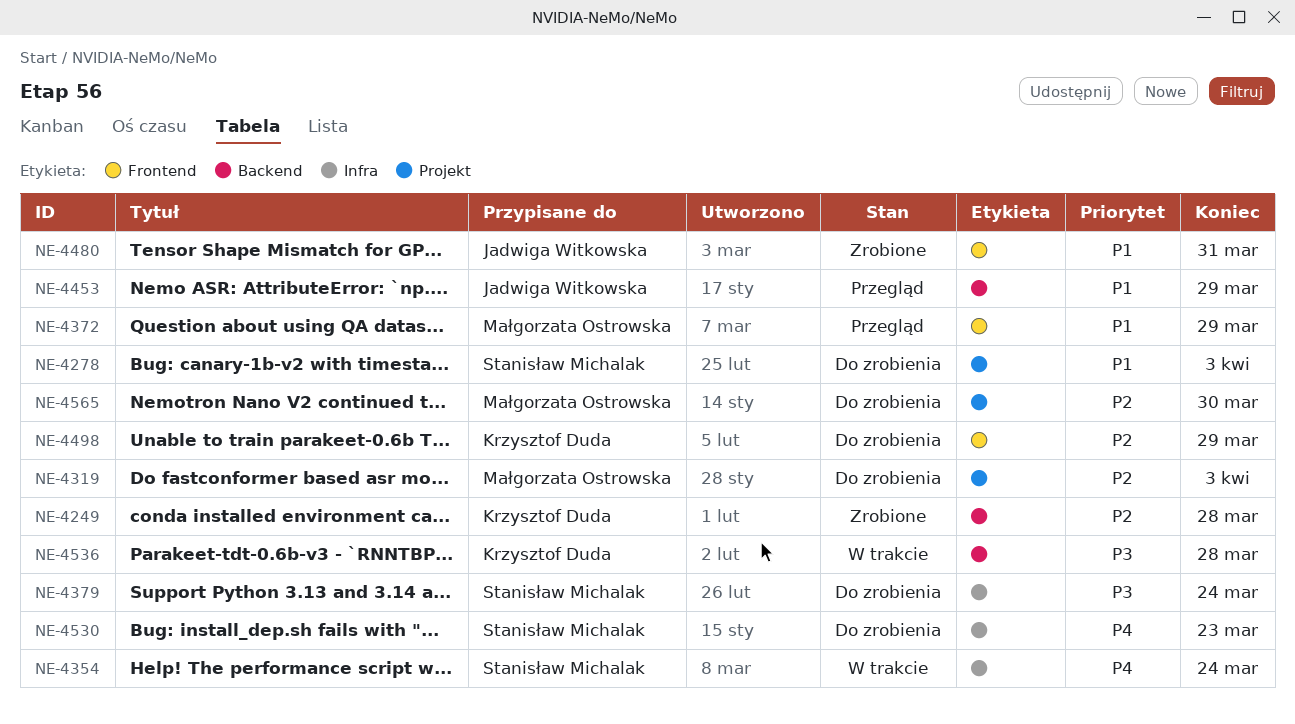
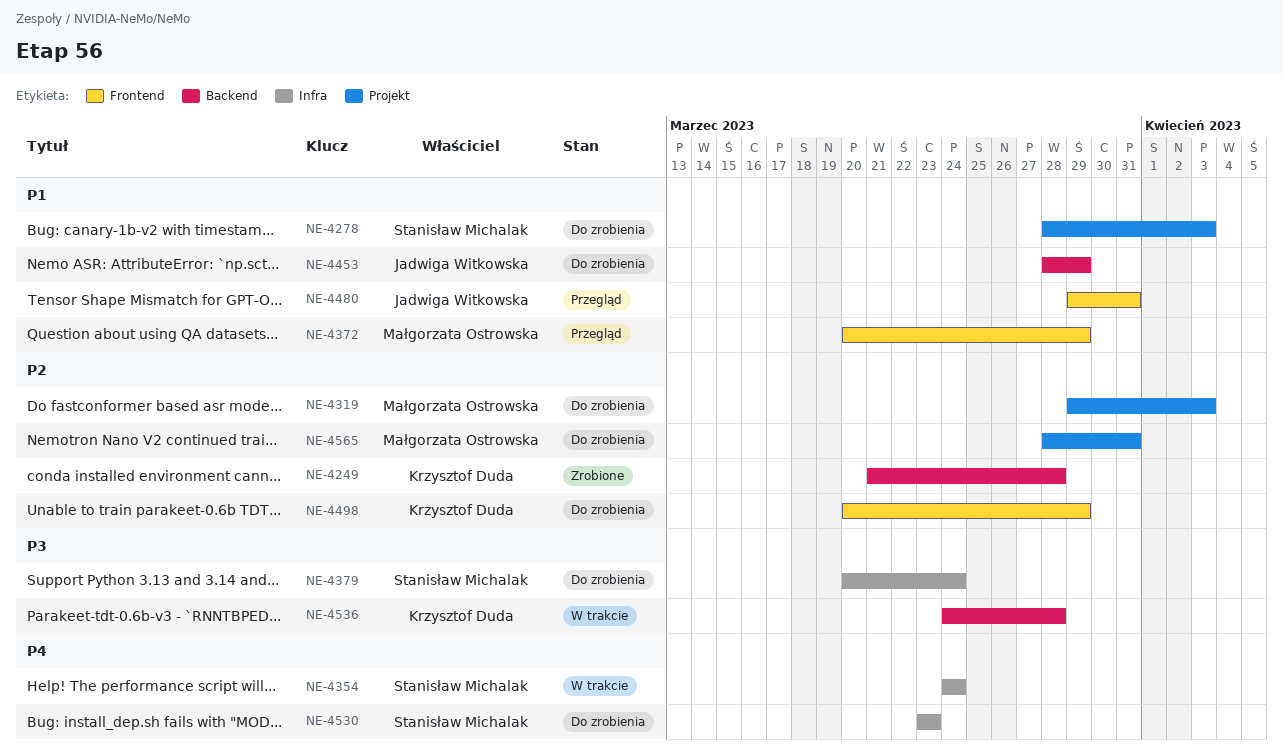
NE-4453, status: Przegląd -> Do zrobienia
NE-4480, status: Zrobione -> Przegląd
NE-4565, due: Mar 30 -> Mar 31

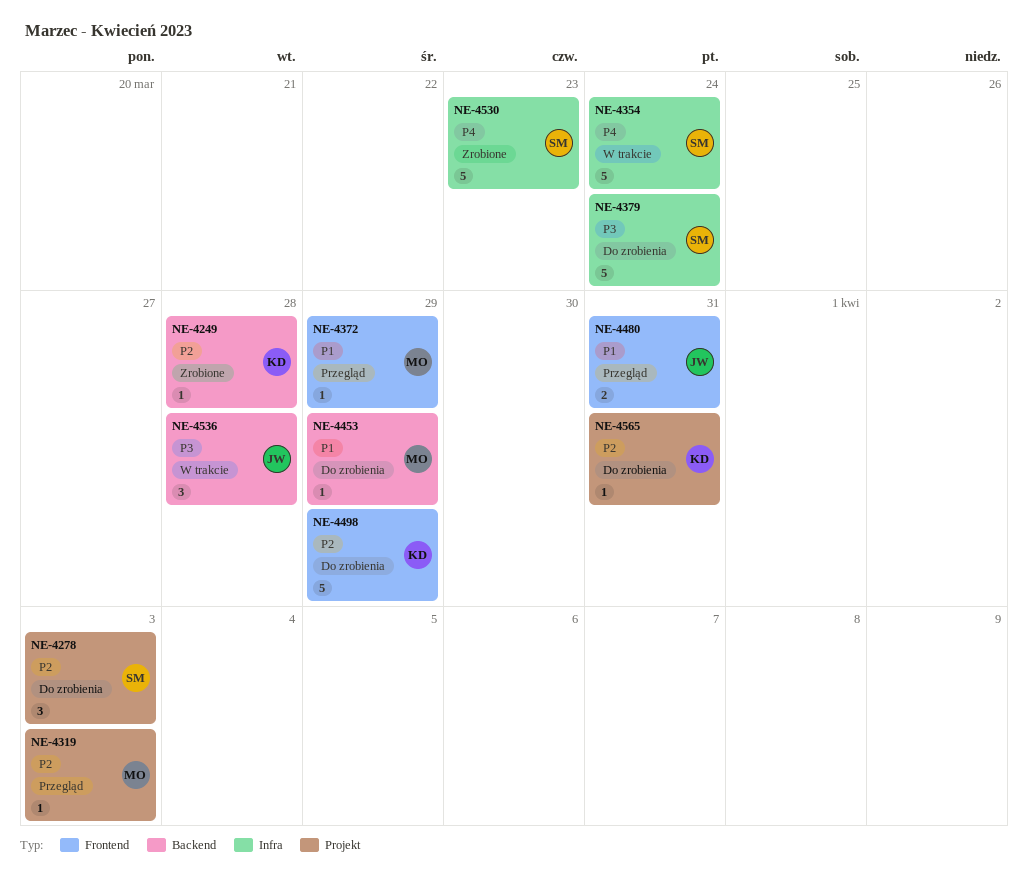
NE-4278, priority: P1 -> P2
NE-4319, status: Do zrobienia -> Przegląd
NE-4453, owner: Jadwiga Witkowska -> Małgorzata Ostrowska
NE-4530, status: Do zrobienia -> Zrobione
NE-4536, owner: Krzysztof Duda -> Jadwiga Witkowska
NE-4565, owner: Małgorzata Ostrowska -> Krzysztof Duda

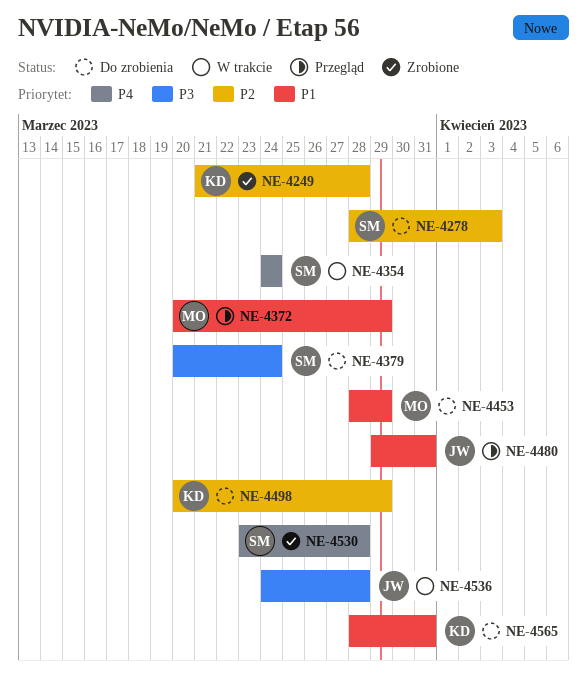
NE-4319: present -> none
NE-4530, due: Mar 23 -> Mar 28
NE-4565, priority: P2 -> P1

